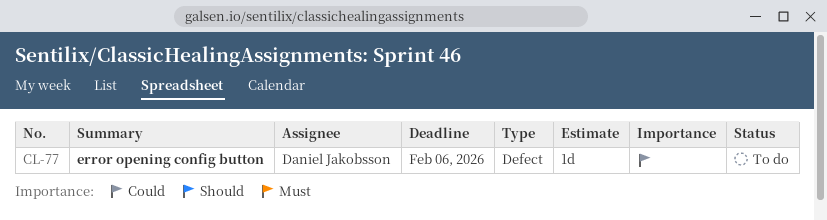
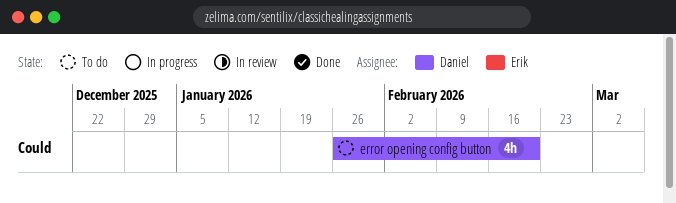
error opening config button, estimate: 1d -> 4h
error opening config button, due: Feb 6 -> Feb 20

